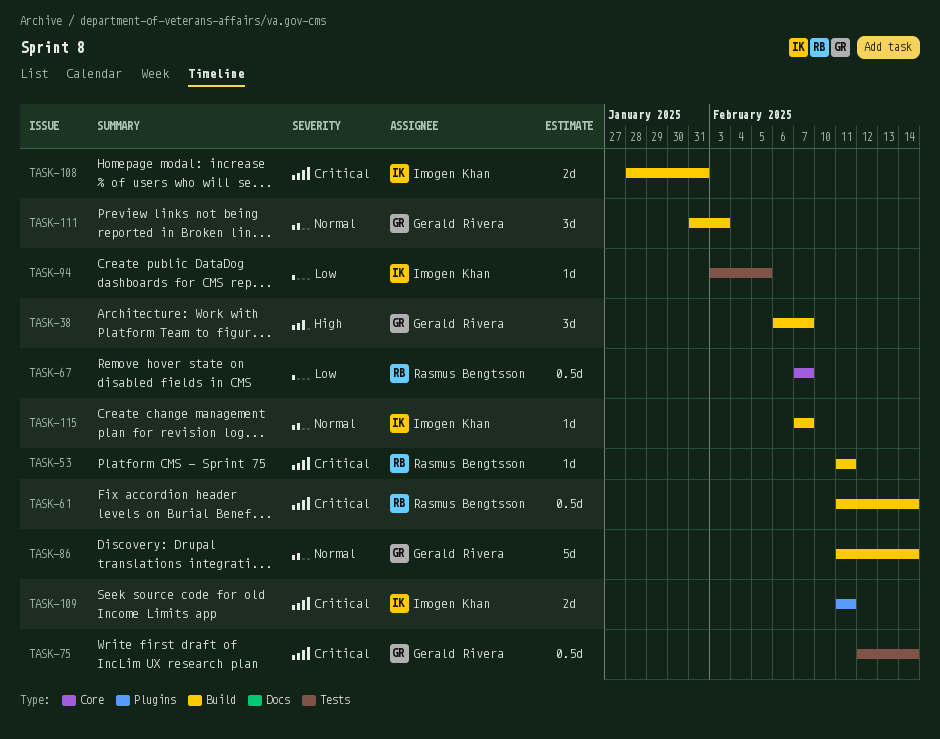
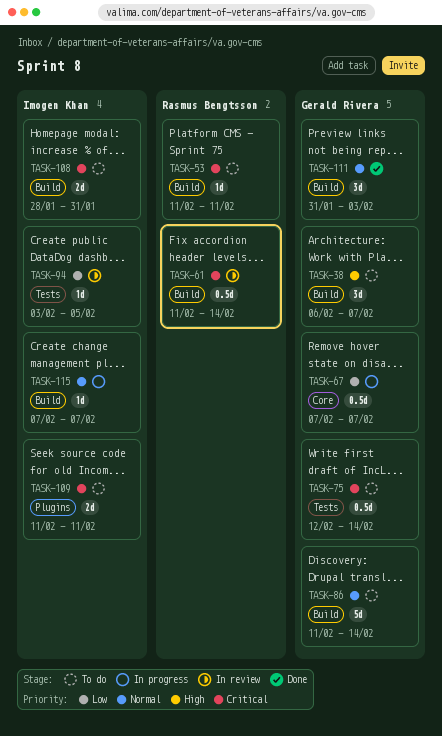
TASK-67, owner: Rasmus Bengtsson -> Gerald Rivera

